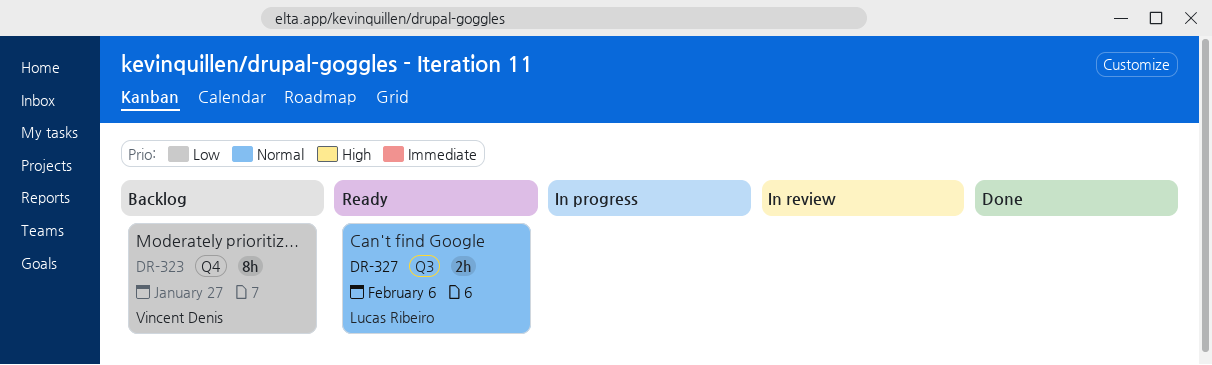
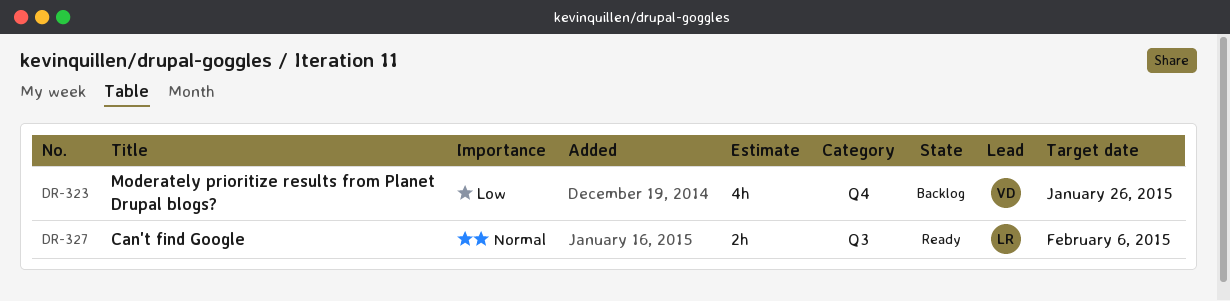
DR-323, estimate: 8h -> 4h
DR-323, due: Jan 27 -> Jan 26

